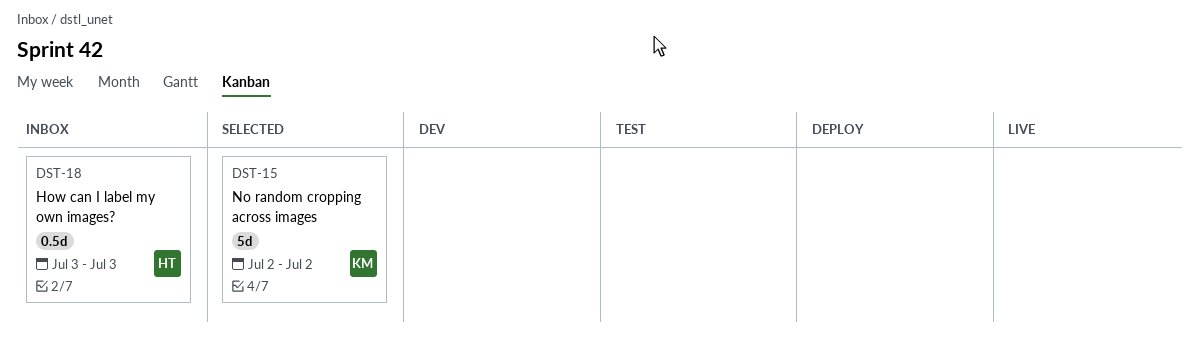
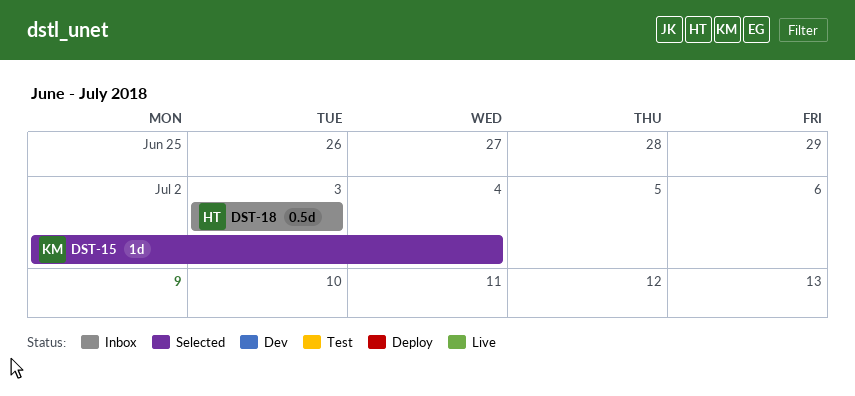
DST-15, estimate: 5d -> 1d
DST-15, due: Jul 2 -> Jul 4

